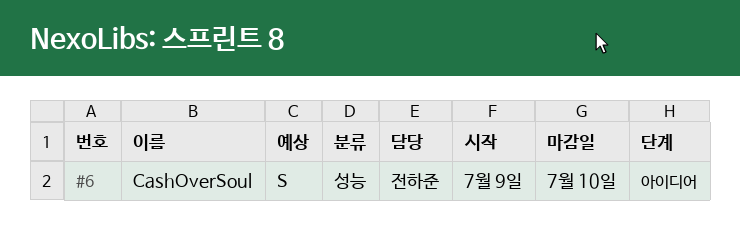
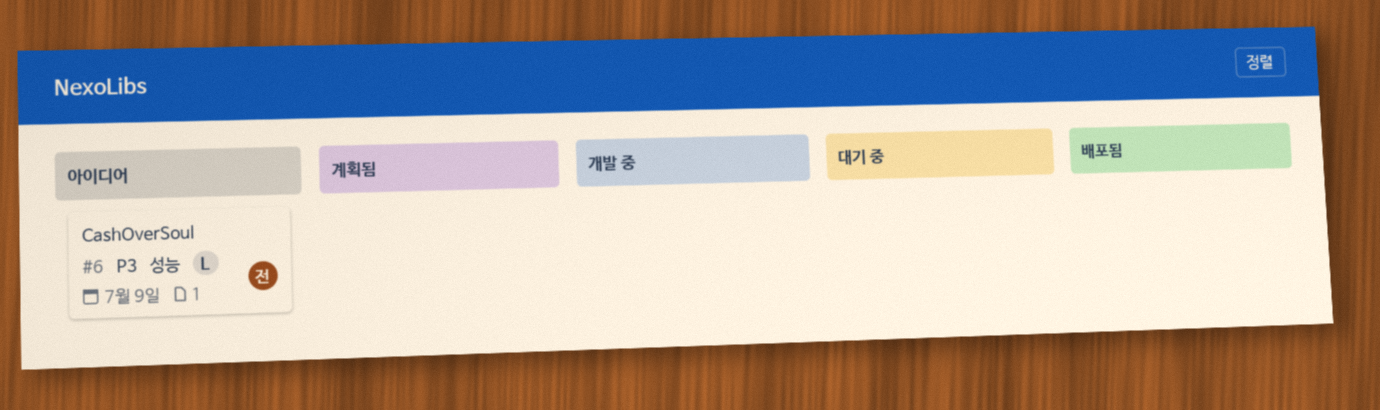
#6, estimate: S -> L
#6, due: Jul 10 -> Jul 9

